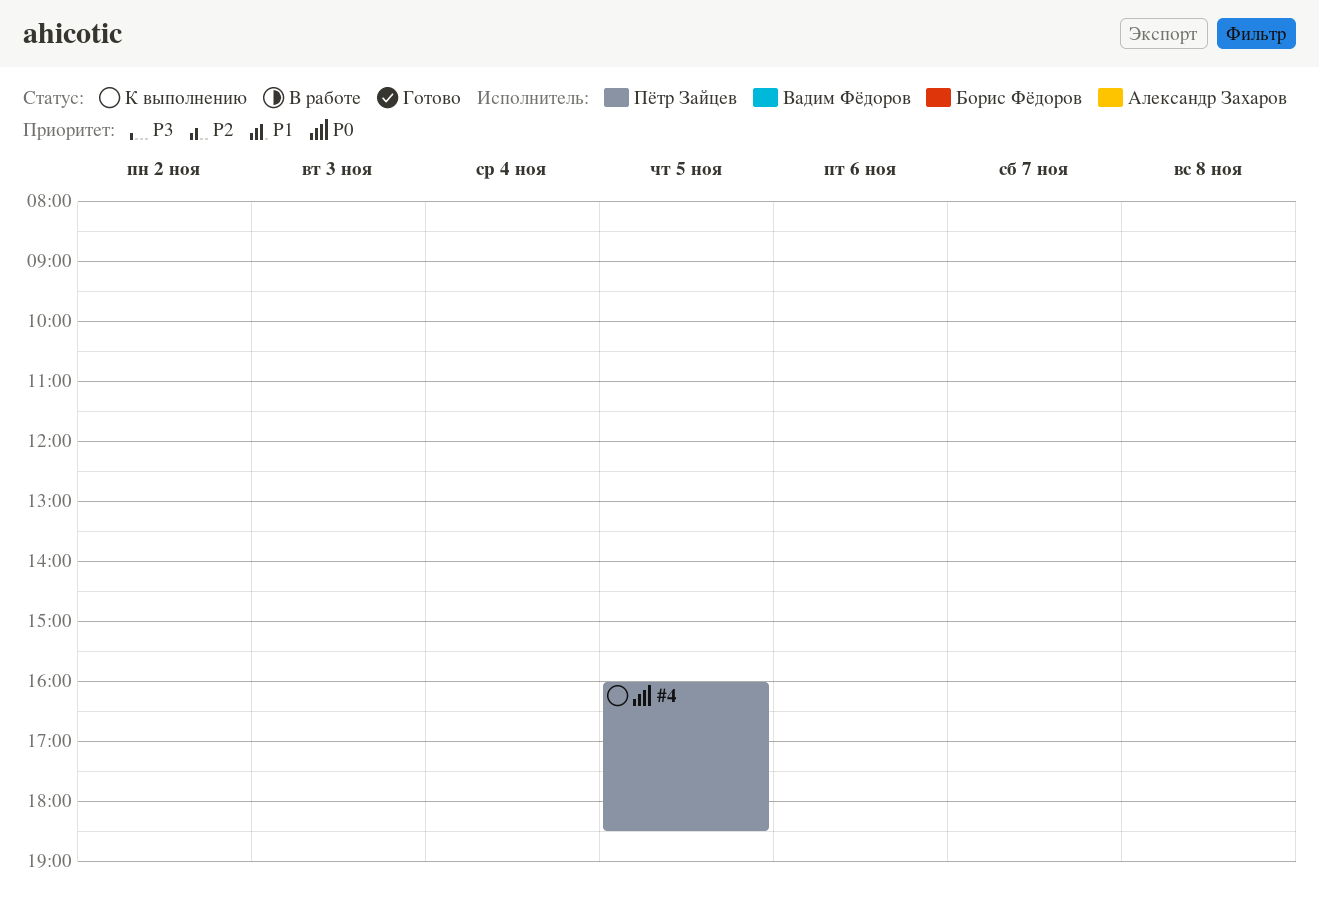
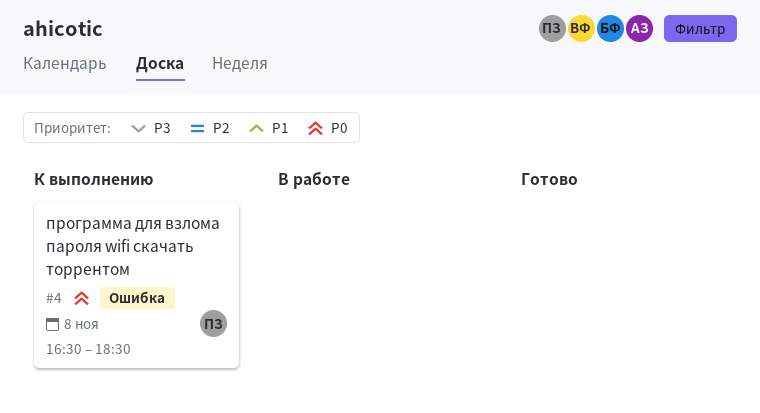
#4, day: Nov 5 -> Nov 8
#4, begins: 16:00 -> 16:30

